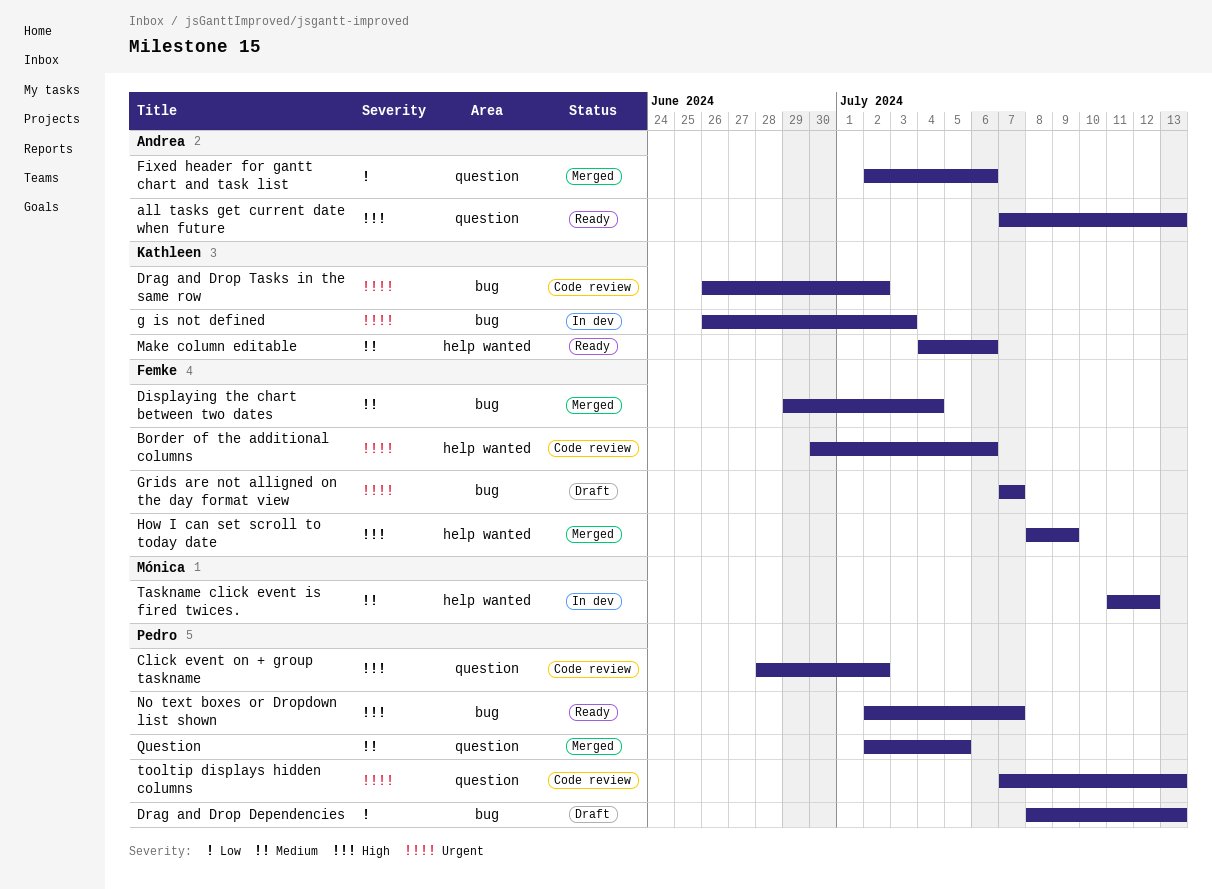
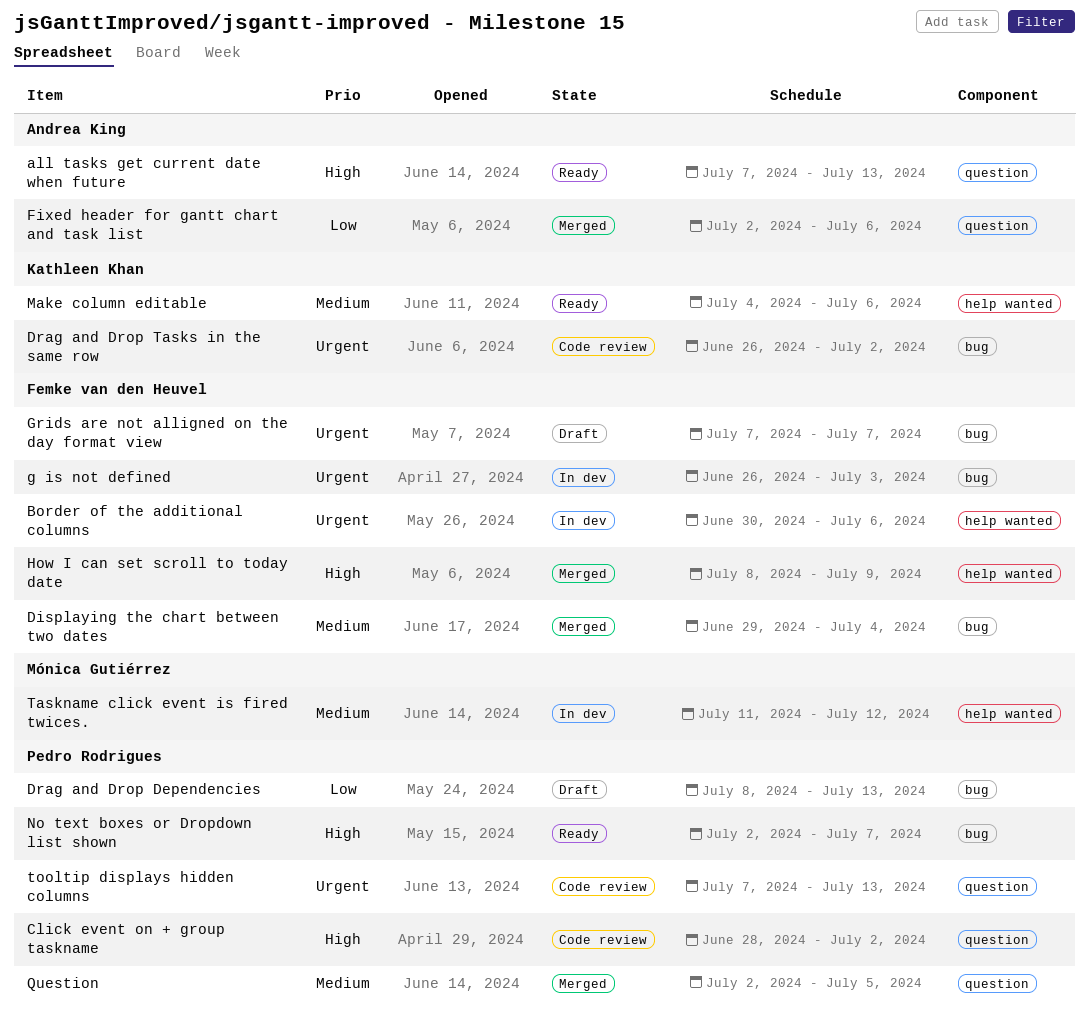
Border of the additional columns, status: Code review -> In dev
g is not defined, owner: Kathleen Khan -> Femke van den Heuvel

